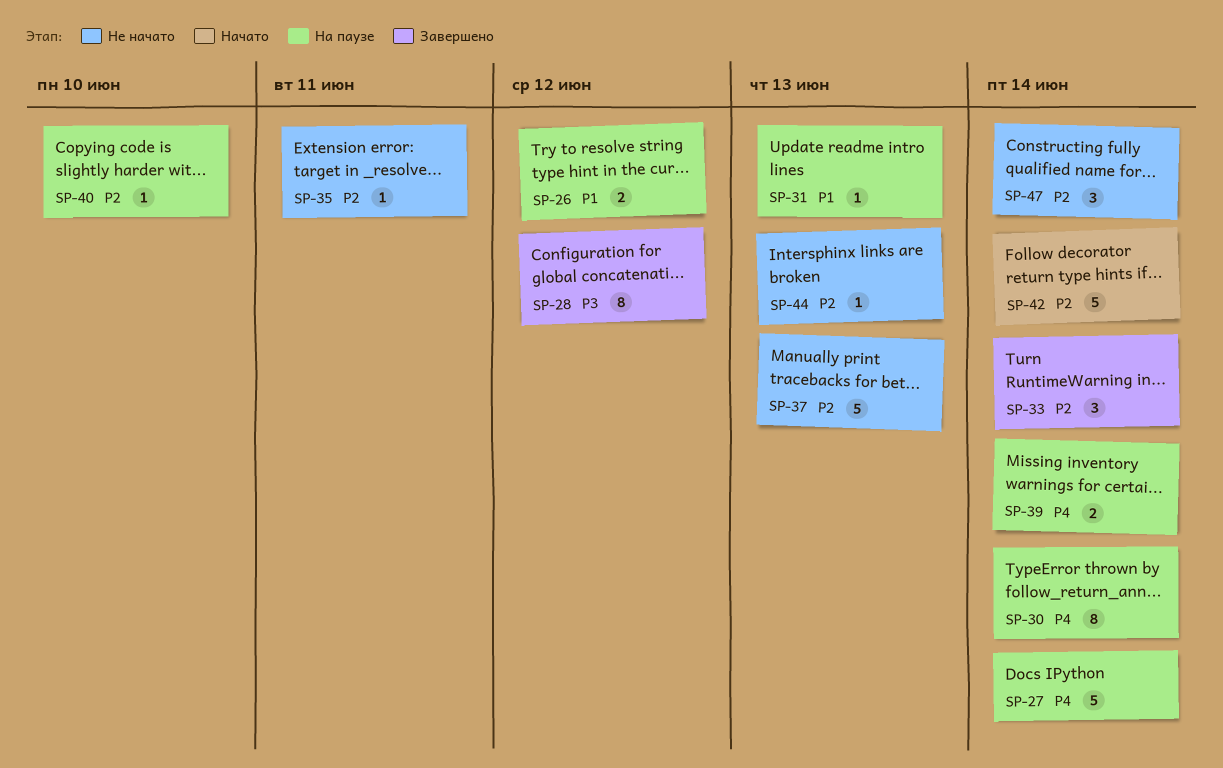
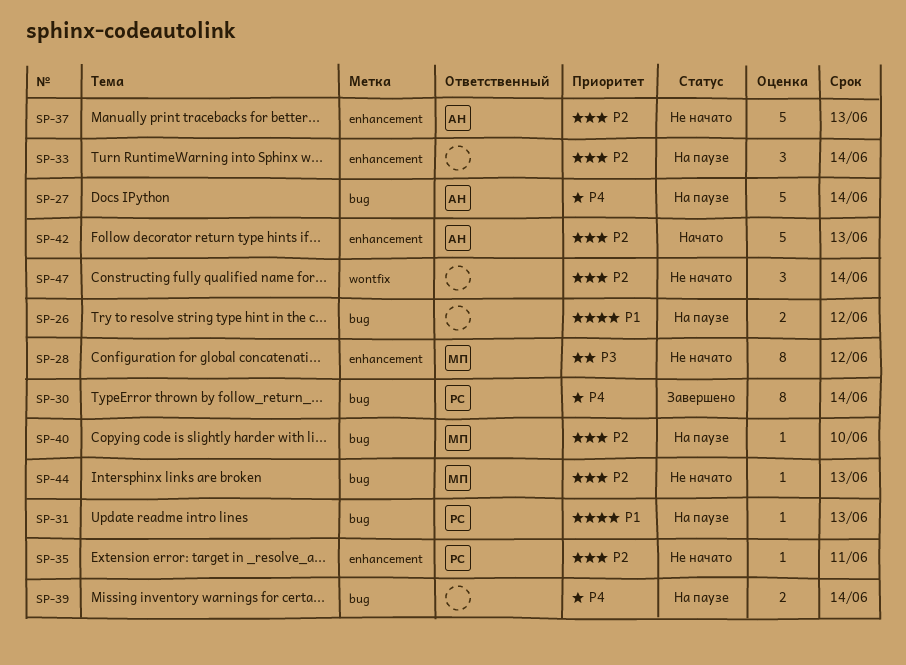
SP-28, status: Завершено -> Не начато
SP-30, status: На паузе -> Завершено
SP-33, status: Завершено -> На паузе
SP-42, due: Jun 14 -> Jun 13

